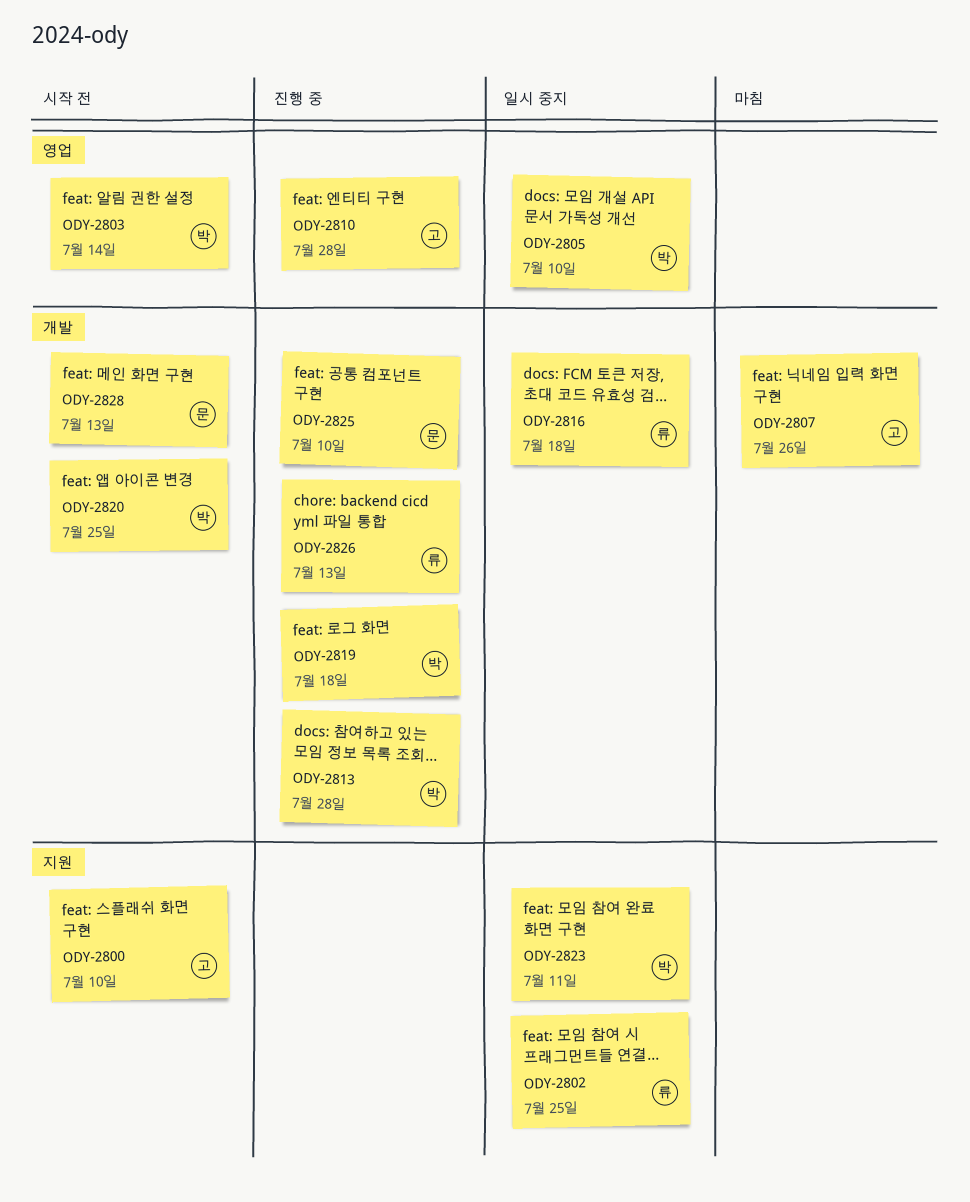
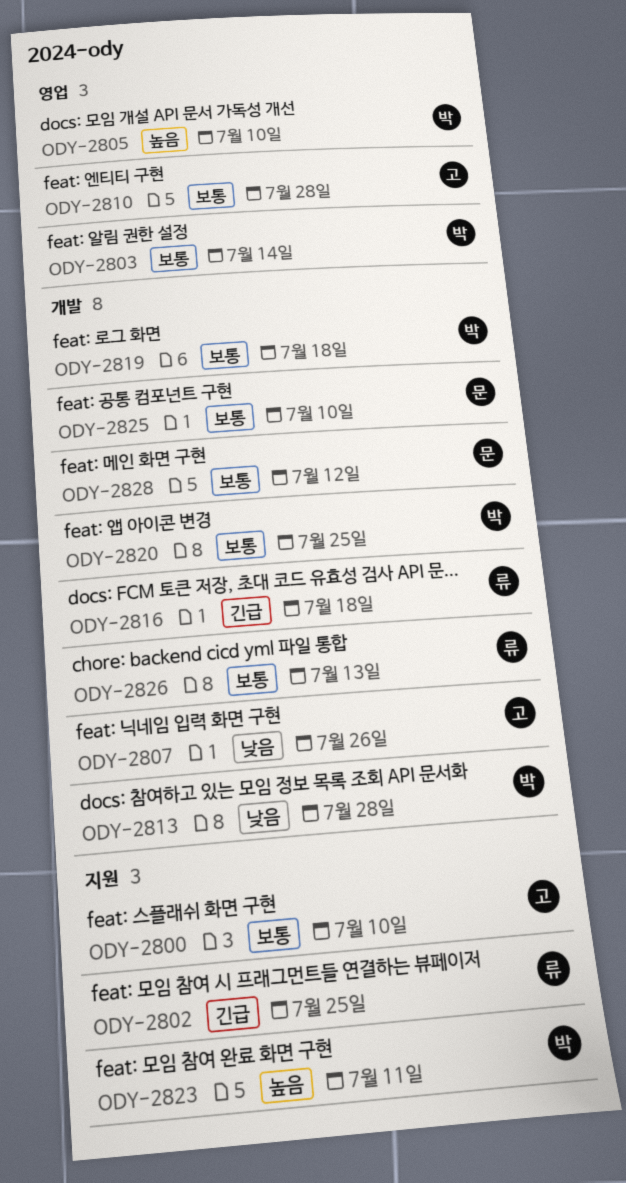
ODY-2828, due: Jul 13 -> Jul 12

